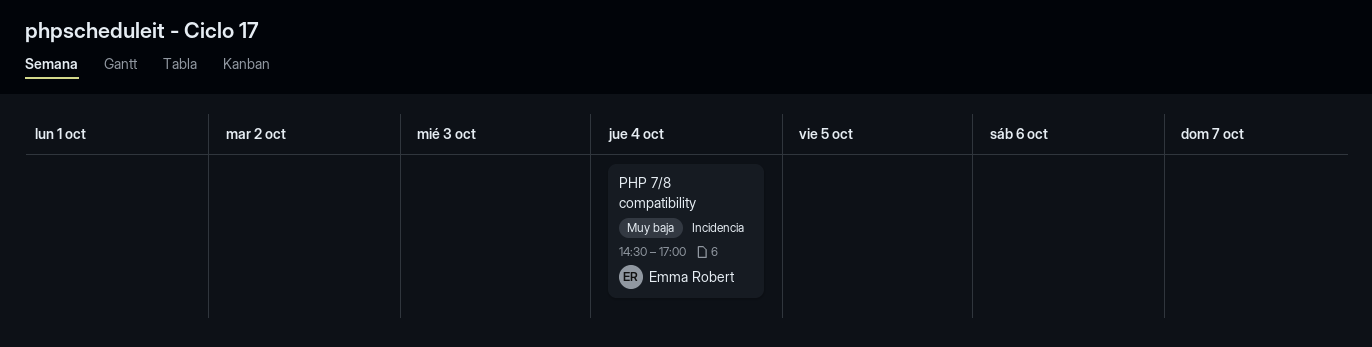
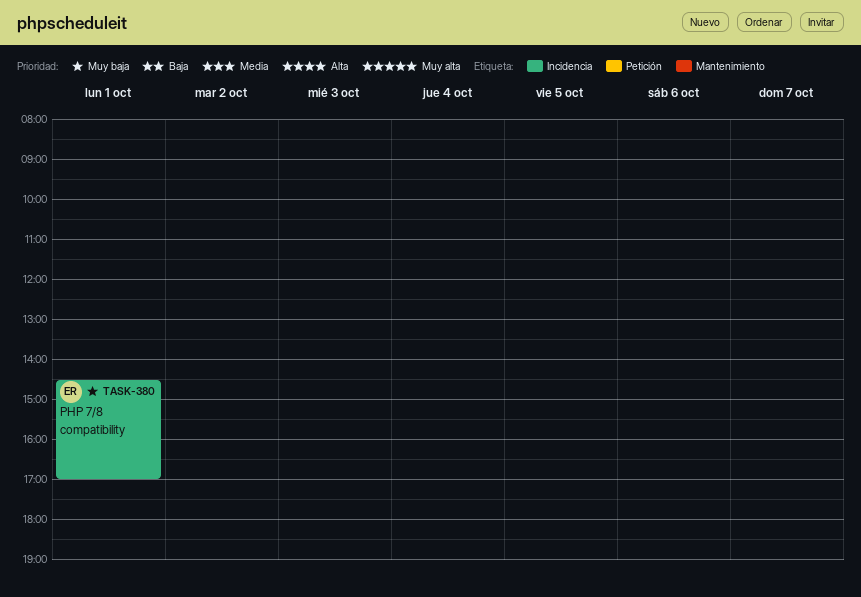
PHP 7/8 compatibility, day: Oct 4 -> Oct 1

